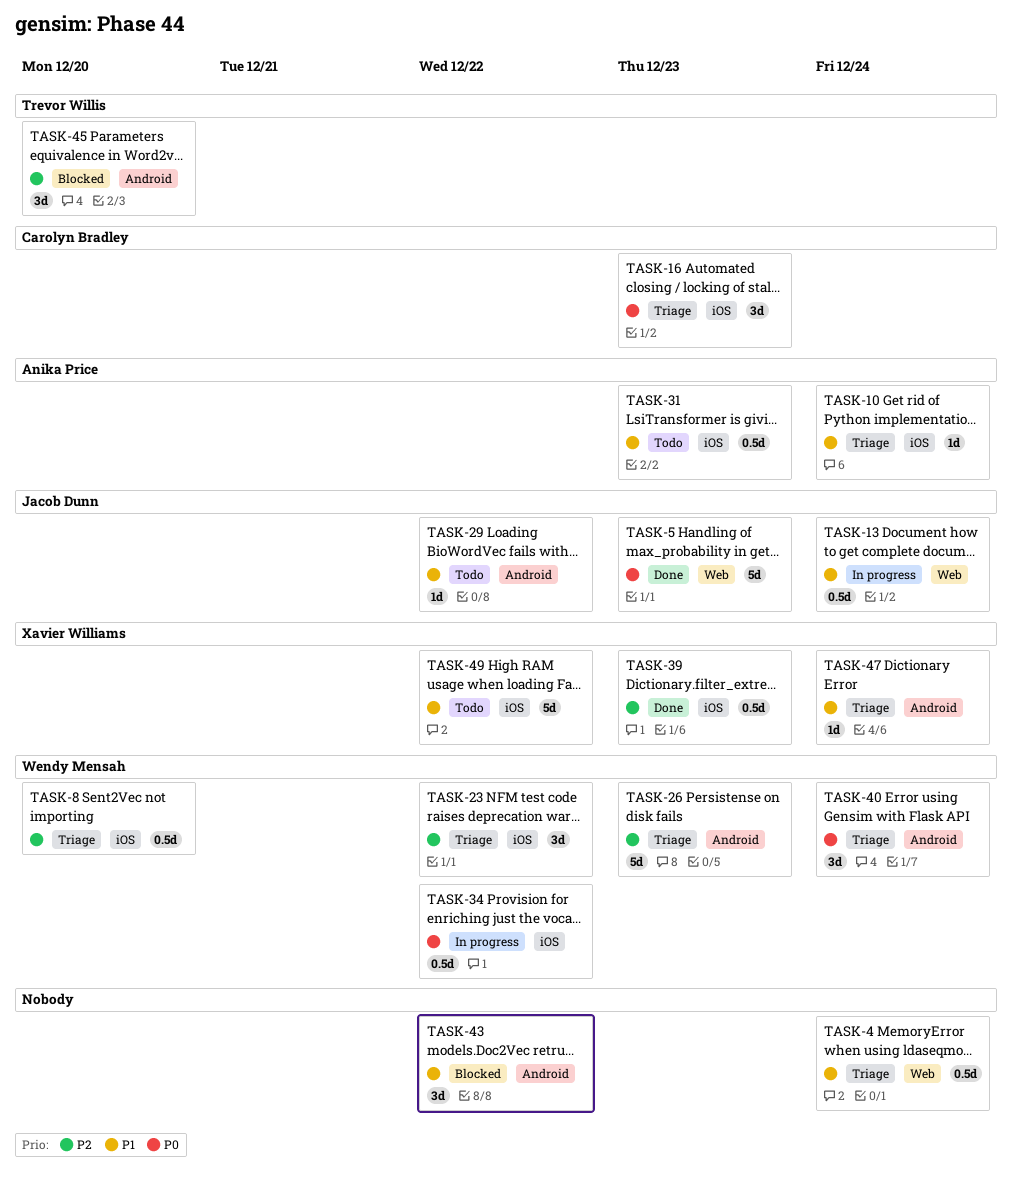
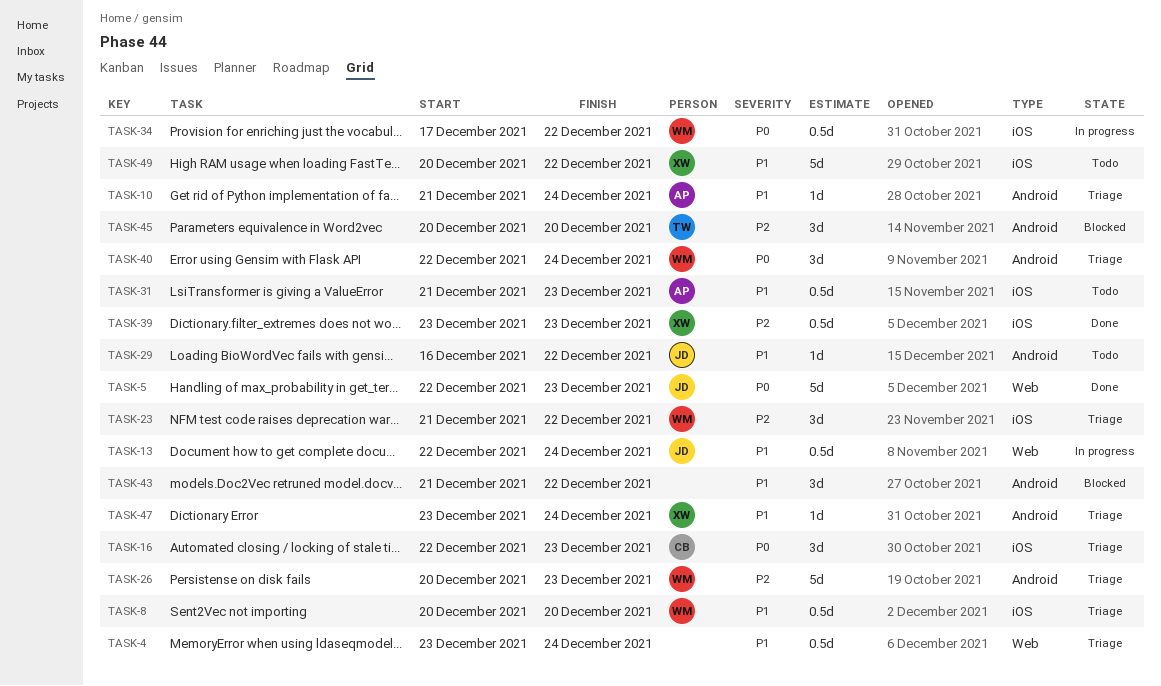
TASK-8, priority: P2 -> P1
TASK-10, label: iOS -> Android

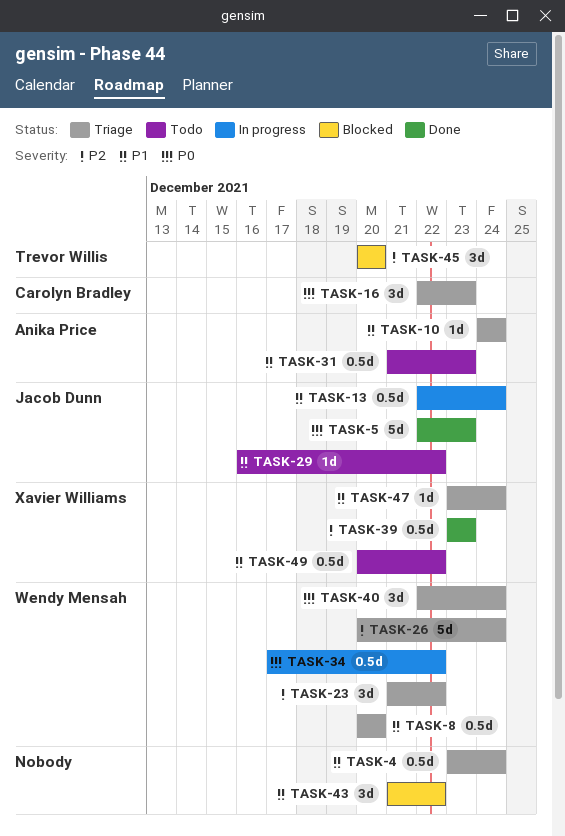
TASK-10, start: Dec 21 -> Dec 24
TASK-26, due: Dec 23 -> Dec 24
TASK-49, estimate: 5d -> 0.5d

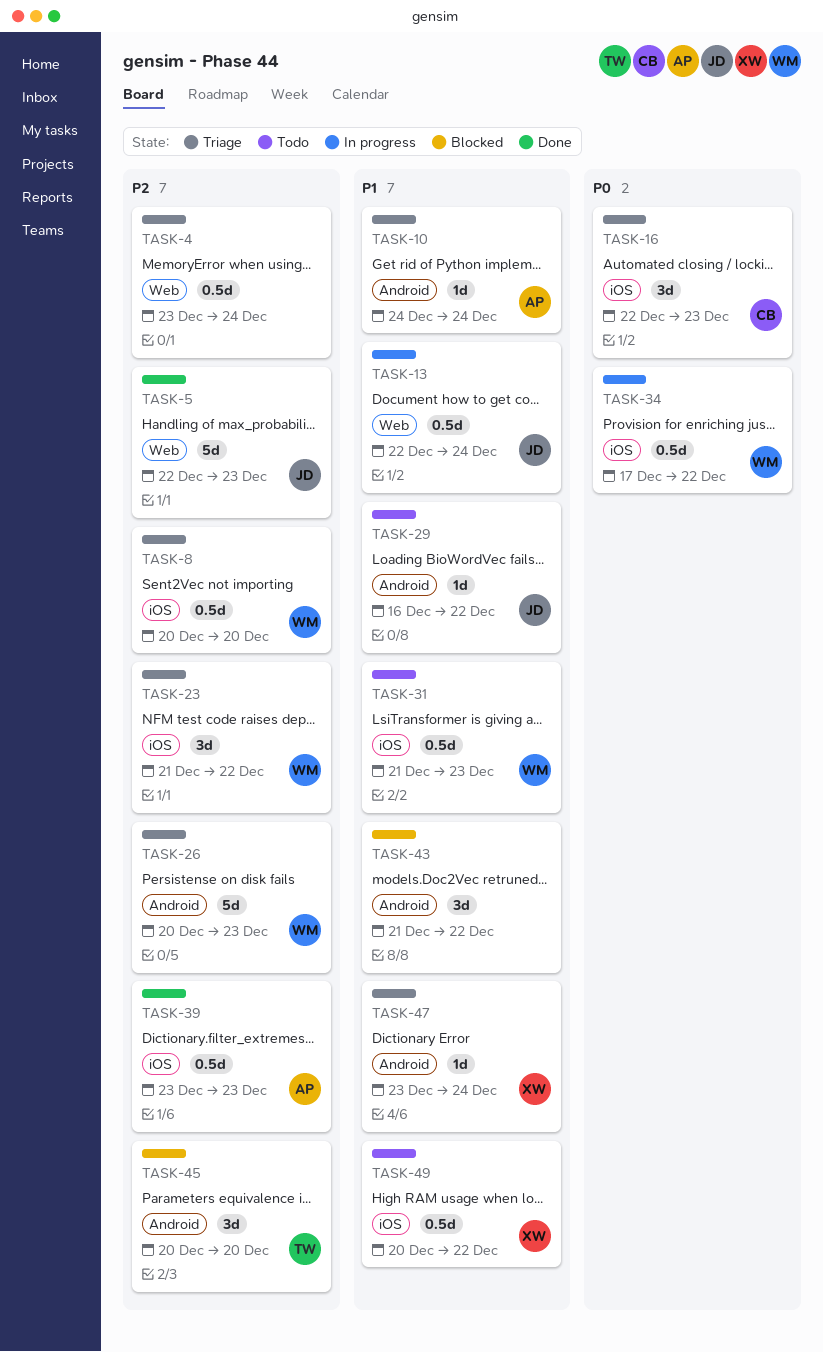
TASK-4, priority: P1 -> P2
TASK-5, priority: P0 -> P2
TASK-8, priority: P1 -> P2
TASK-26, due: Dec 24 -> Dec 23
TASK-31, owner: Anika Price -> Wendy Mensah
TASK-39, owner: Xavier Williams -> Anika Price
TASK-40: present -> none

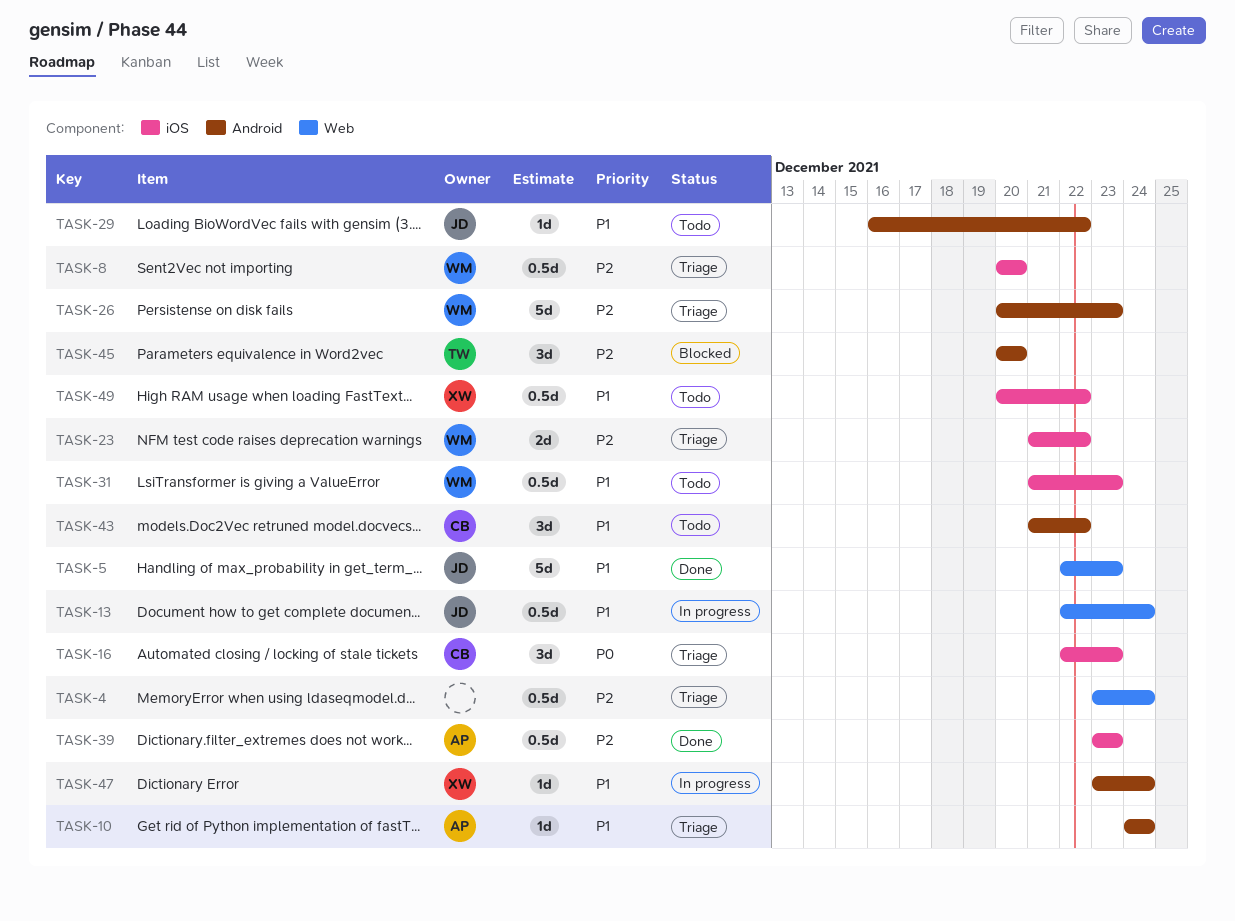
TASK-5, priority: P2 -> P1
TASK-23, estimate: 3d -> 2d
TASK-34: present -> none
TASK-43, status: Blocked -> Todo
TASK-43, owner: none -> CB
TASK-47, status: Triage -> In progress

